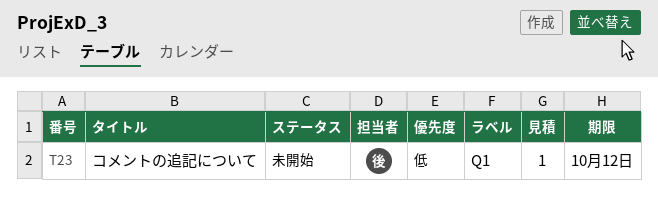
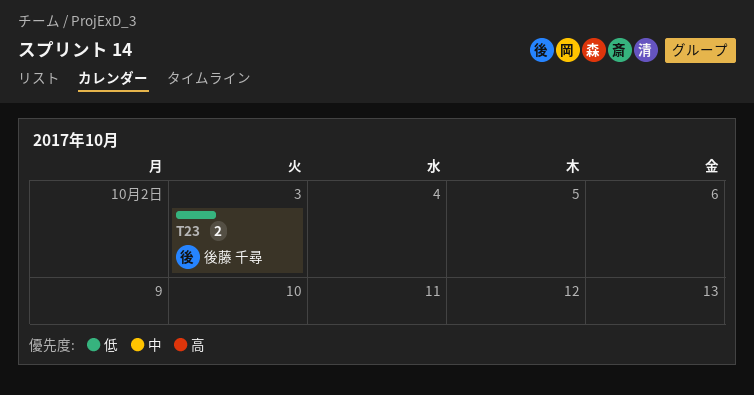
T23, estimate: 1 -> 2
T23, due: Oct 12 -> Oct 3

